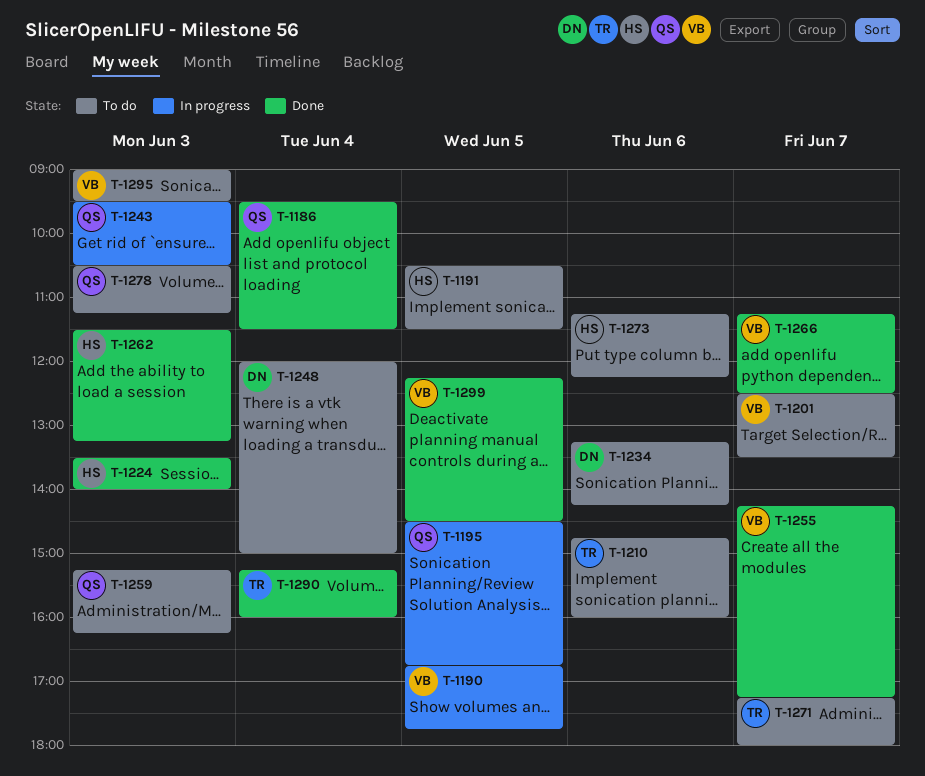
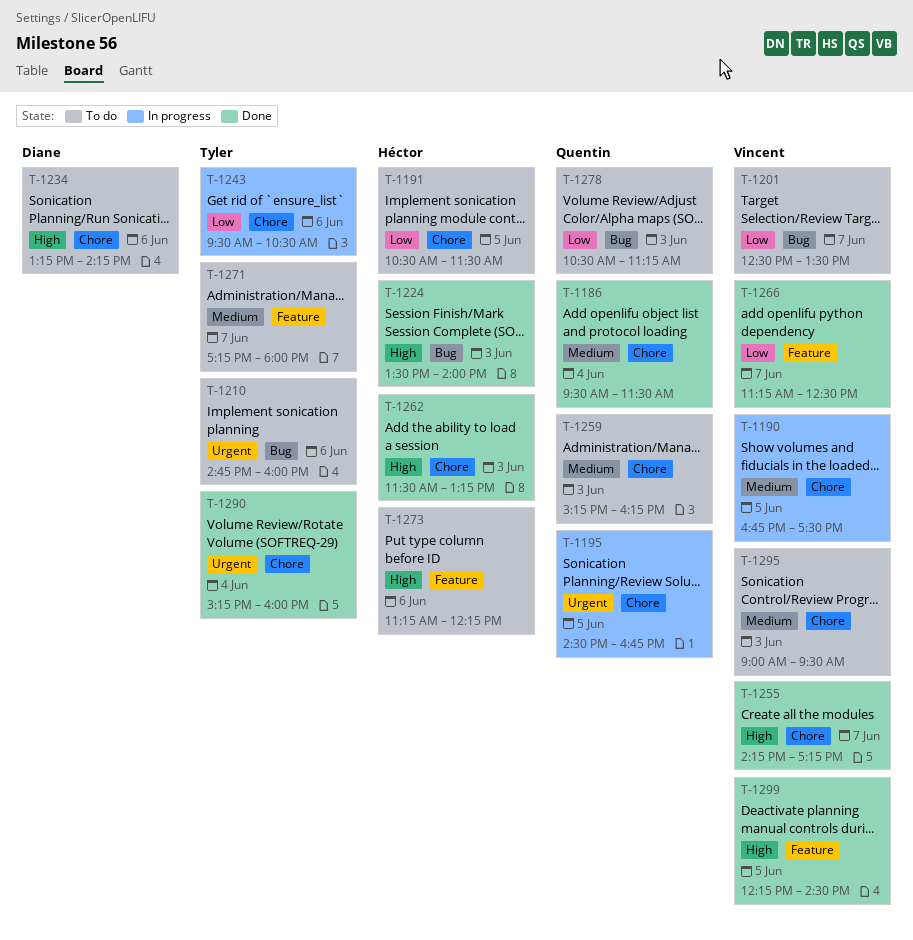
T-1190, ends: 17:45 -> 17:30
T-1243, owner: Quentin -> Tyler
T-1243, day: Jun 3 -> Jun 6
T-1248: present -> none

